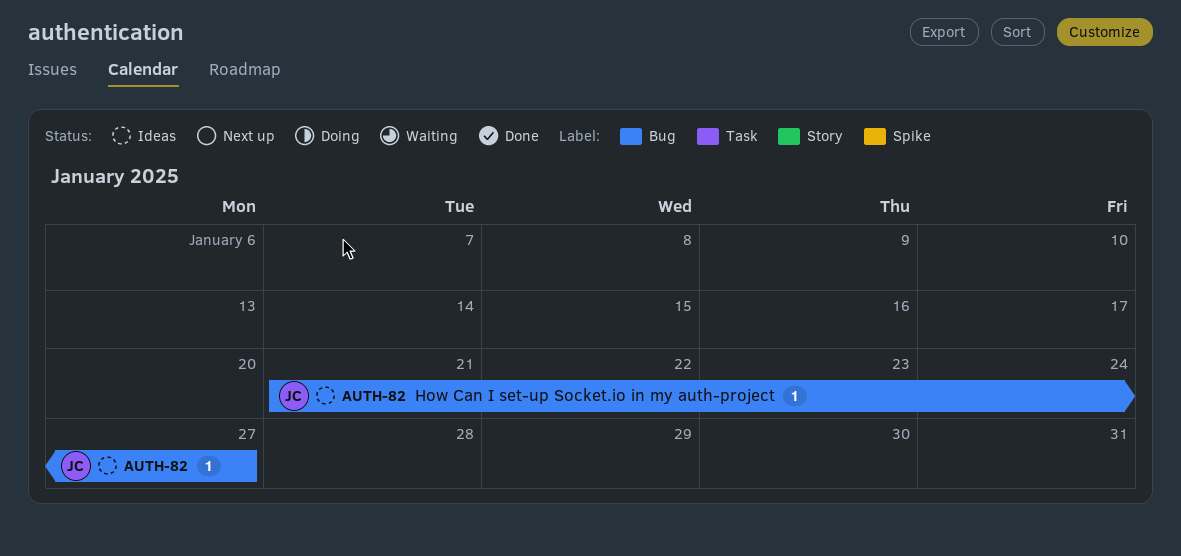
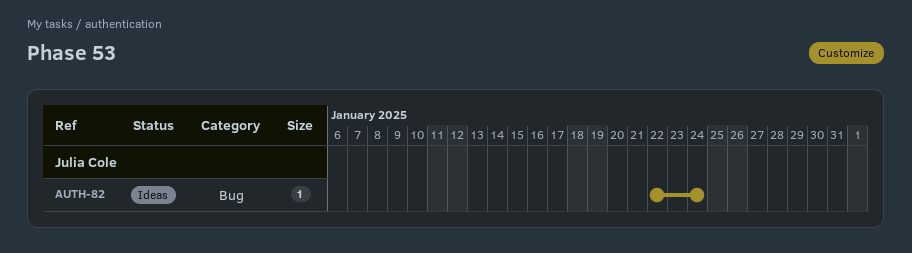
AUTH-82, start: Jan 21 -> Jan 22
AUTH-82, due: Jan 27 -> Jan 24

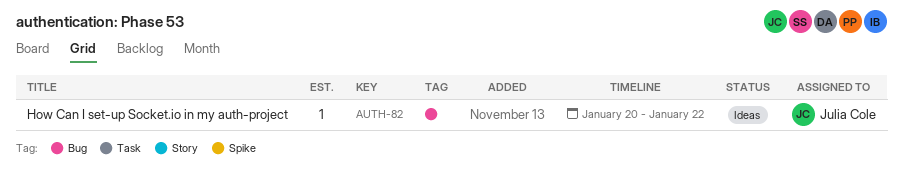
AUTH-82, start: Jan 22 -> Jan 20
AUTH-82, due: Jan 24 -> Jan 22

